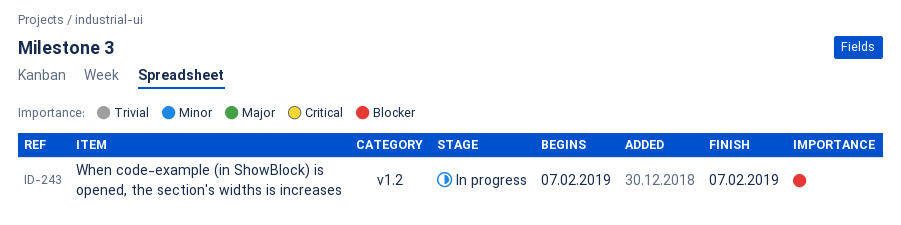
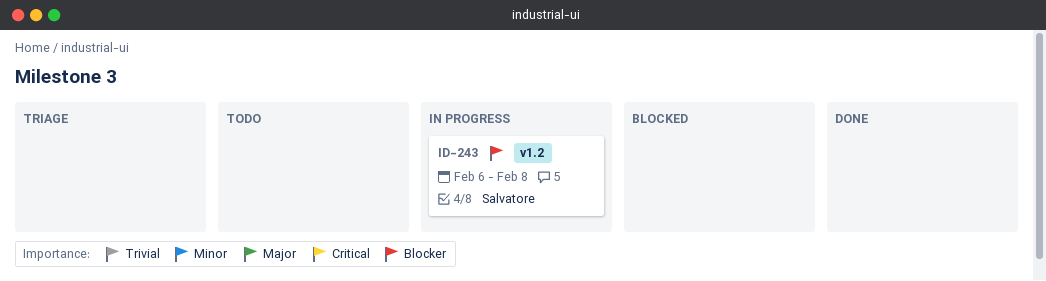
ID-243, start: Feb 7 -> Feb 6
ID-243, due: Feb 7 -> Feb 8

